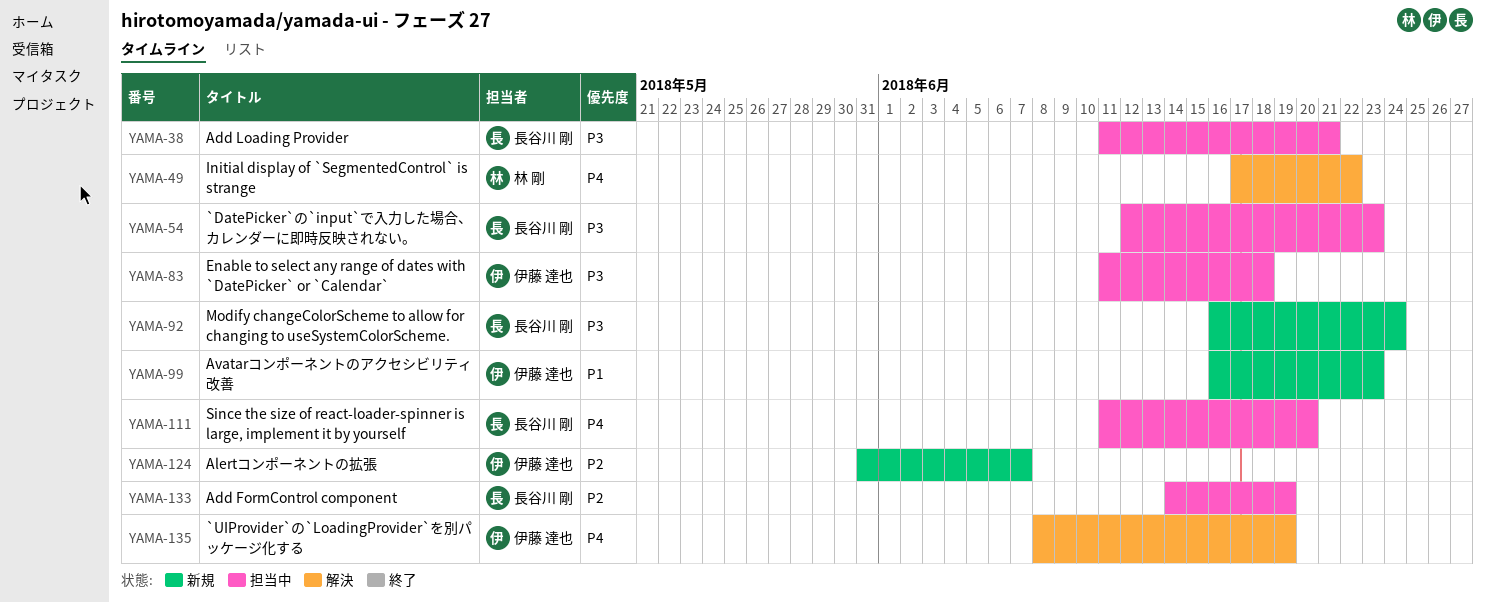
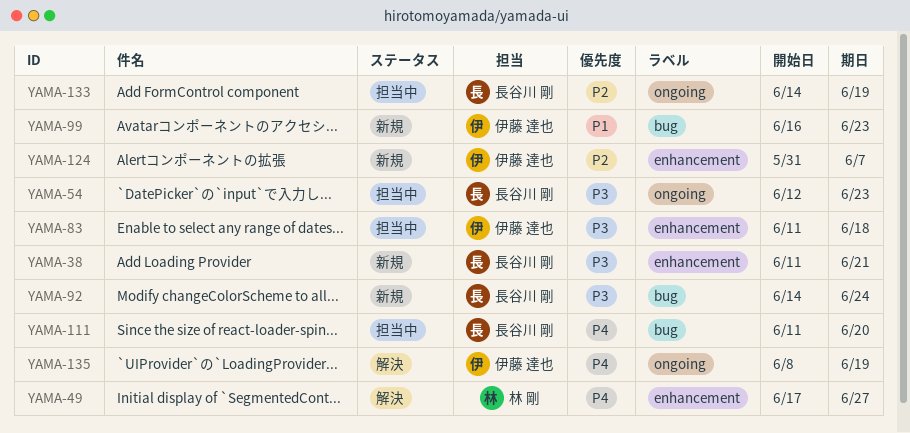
YAMA-38, status: 担当中 -> 新規
YAMA-49, due: Jun 22 -> Jun 27
YAMA-92, start: Jun 16 -> Jun 14

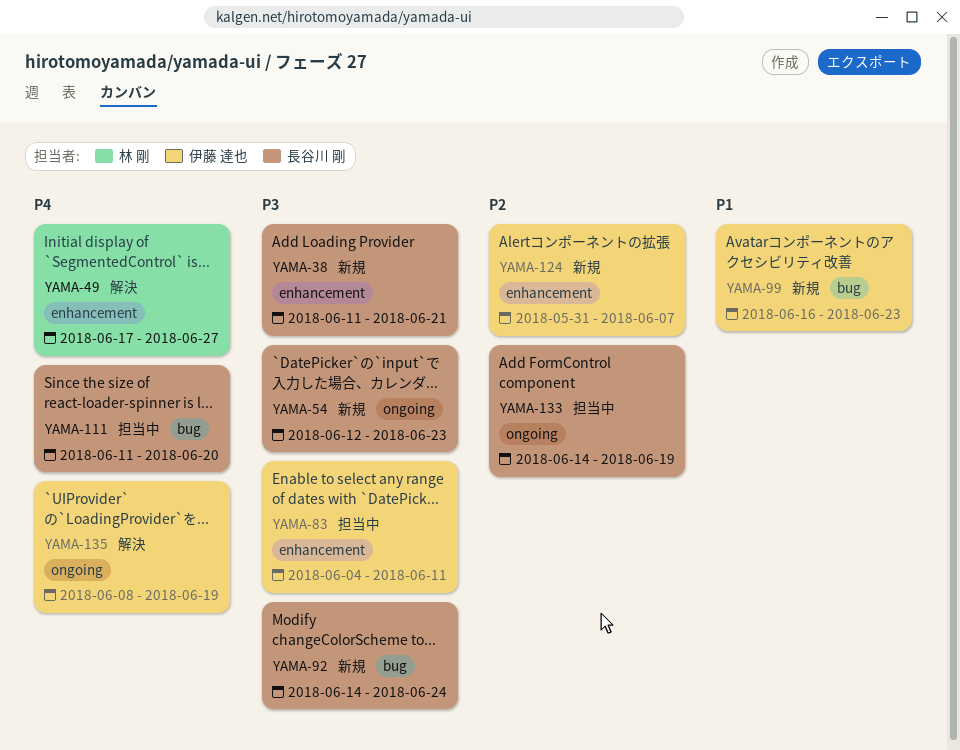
YAMA-54, status: 担当中 -> 新規
YAMA-83, start: Jun 11 -> Jun 4
YAMA-83, due: Jun 18 -> Jun 11

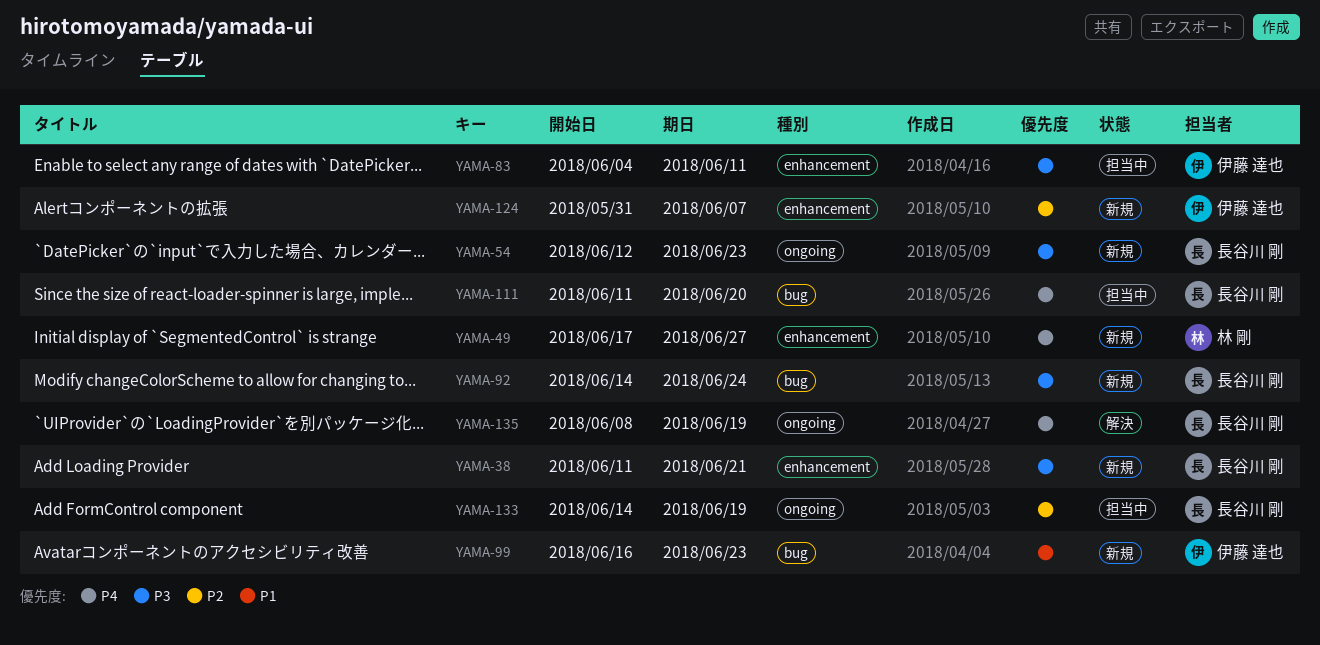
YAMA-49, status: 解決 -> 新規
YAMA-135, owner: 伊藤 達也 -> 長谷川 剛

